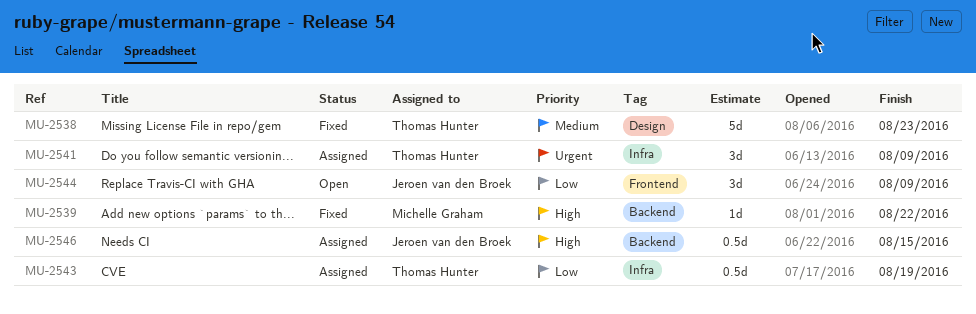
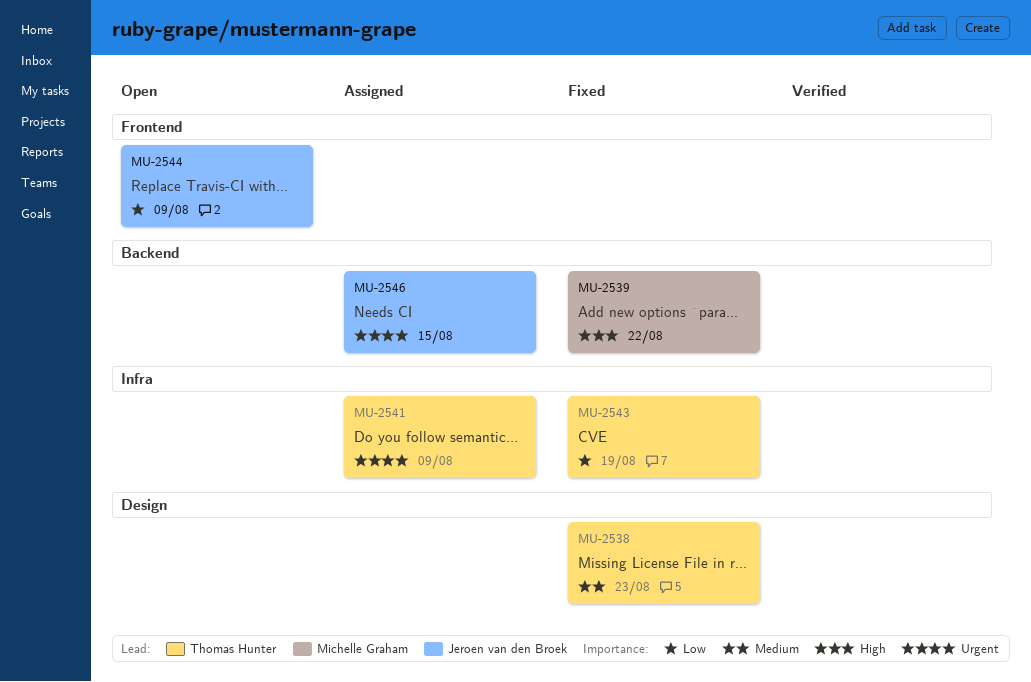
MU-2543, status: Assigned -> Fixed
MU-2546, priority: High -> Urgent

